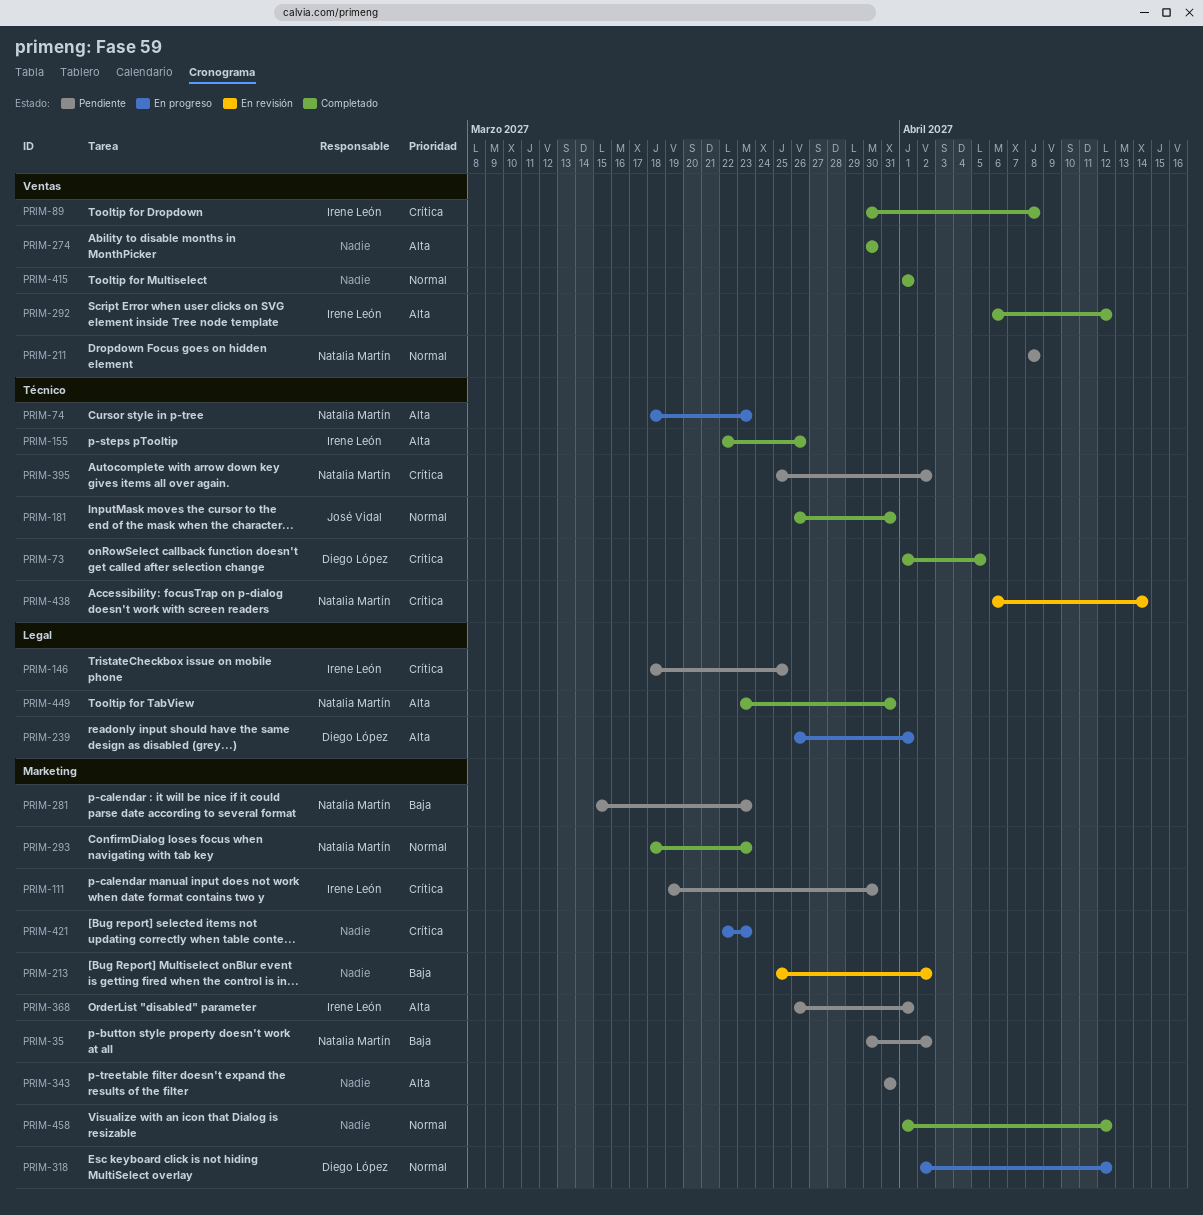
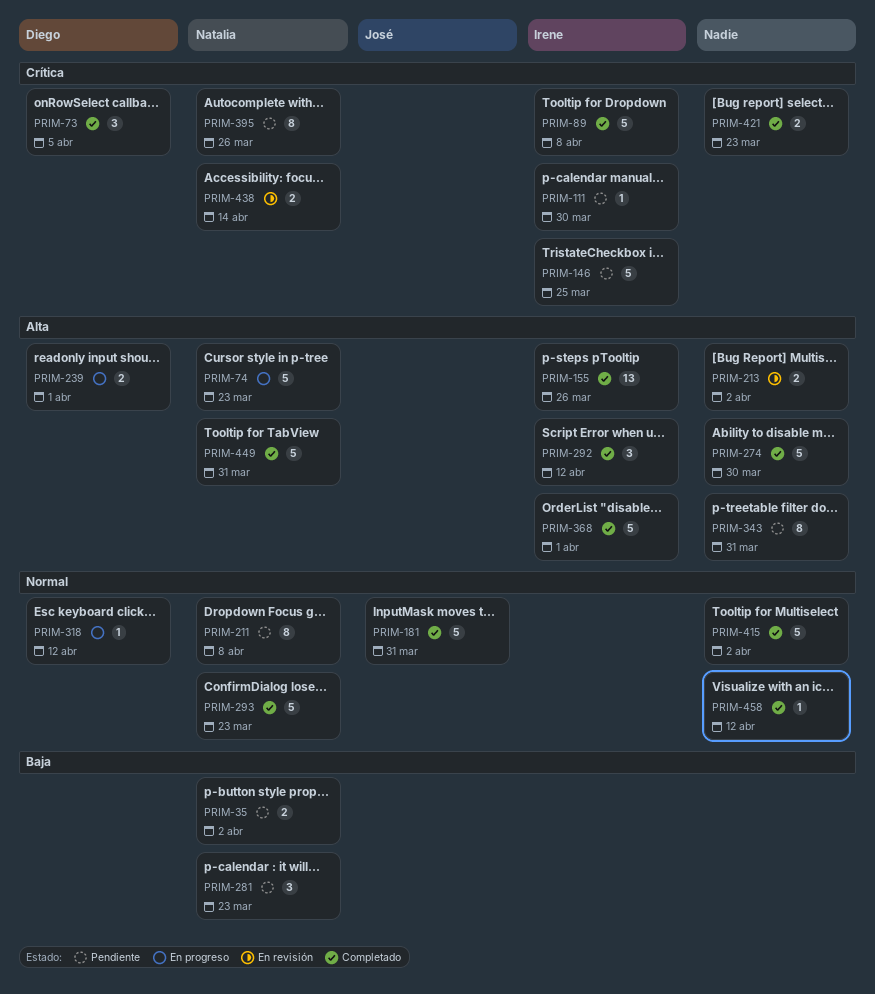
PRIM-213, priority: Baja -> Alta
PRIM-368, status: Pendiente -> Completado
PRIM-395, due: Apr 2 -> Mar 26
PRIM-415, due: Apr 1 -> Apr 2
PRIM-421, status: En progreso -> Completado

